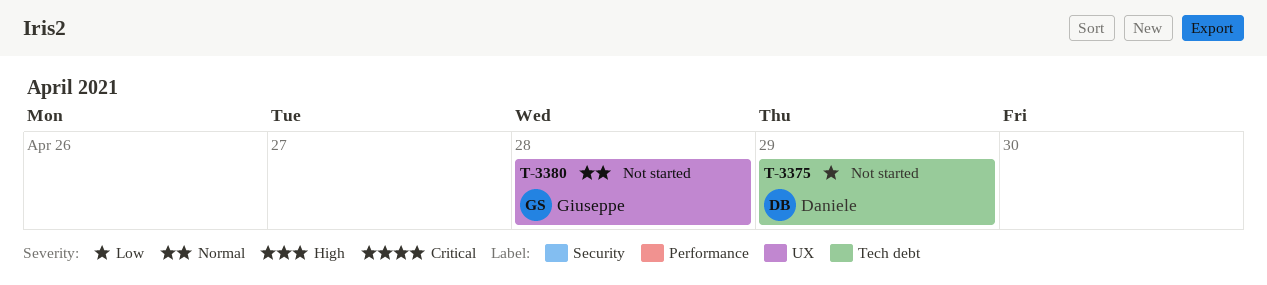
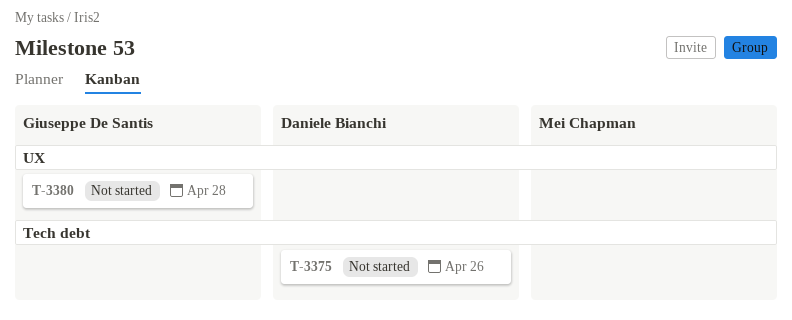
T-3375, due: Apr 29 -> Apr 26

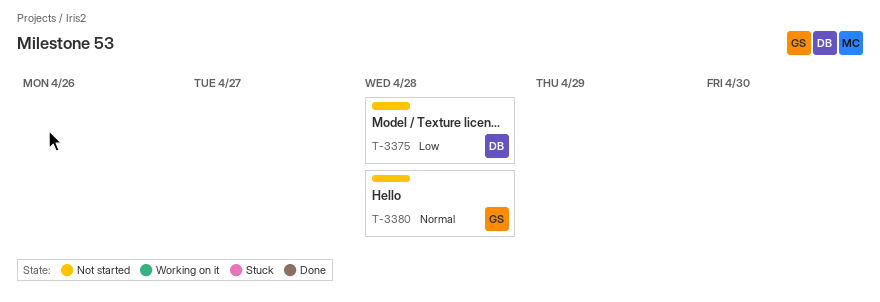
T-3375, due: Apr 26 -> Apr 28

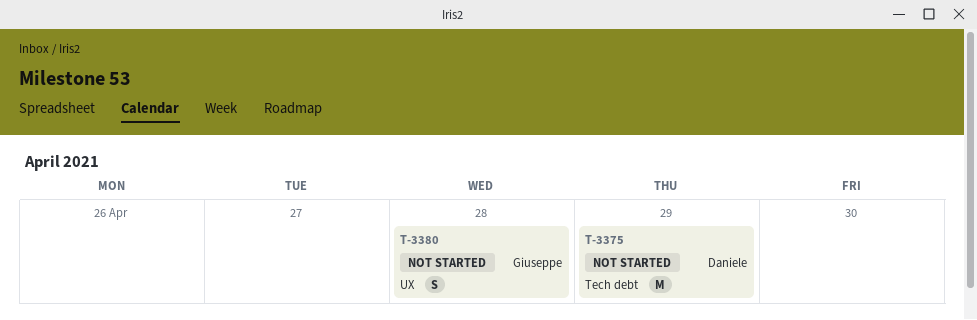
T-3375, due: Apr 28 -> Apr 29

